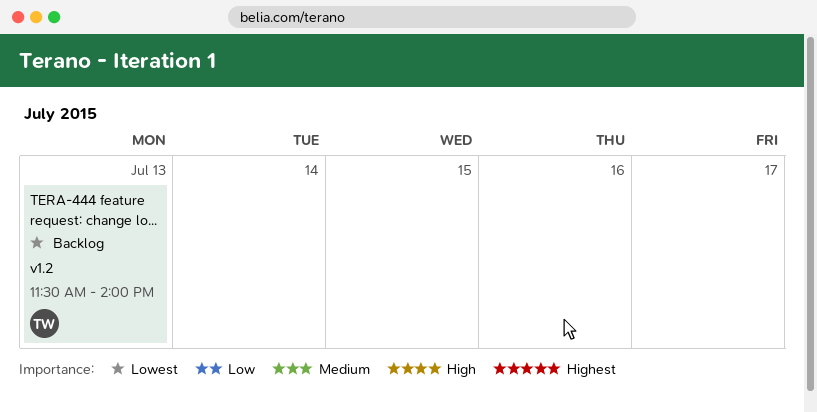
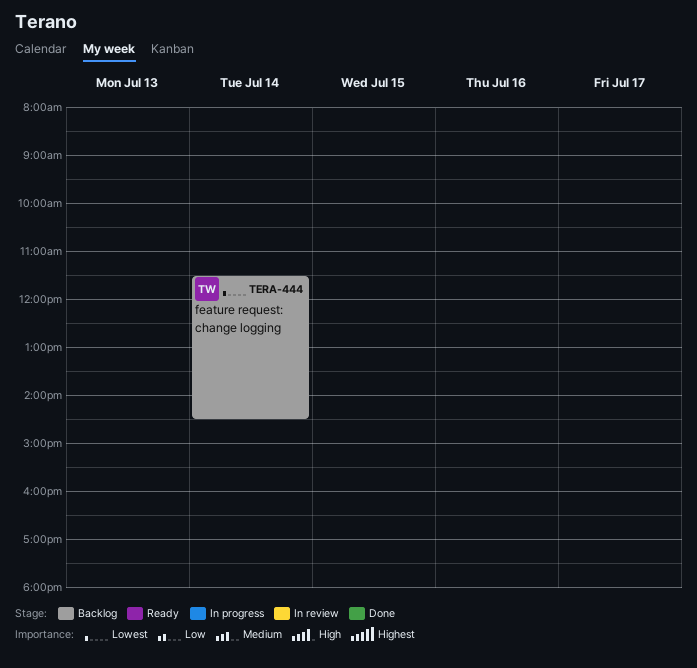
TERA-444, day: Jul 13 -> Jul 14
TERA-444, ends: 14:00 -> 14:30

